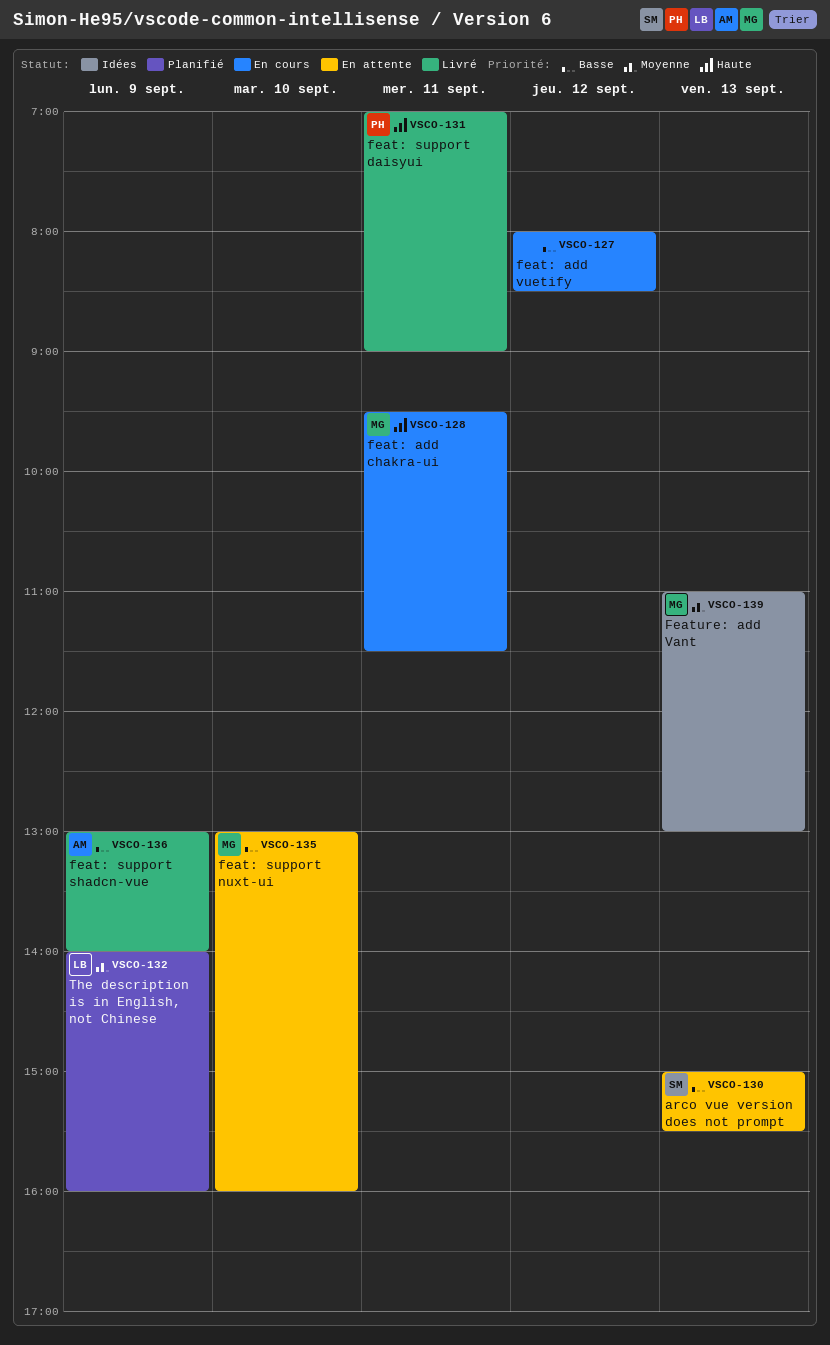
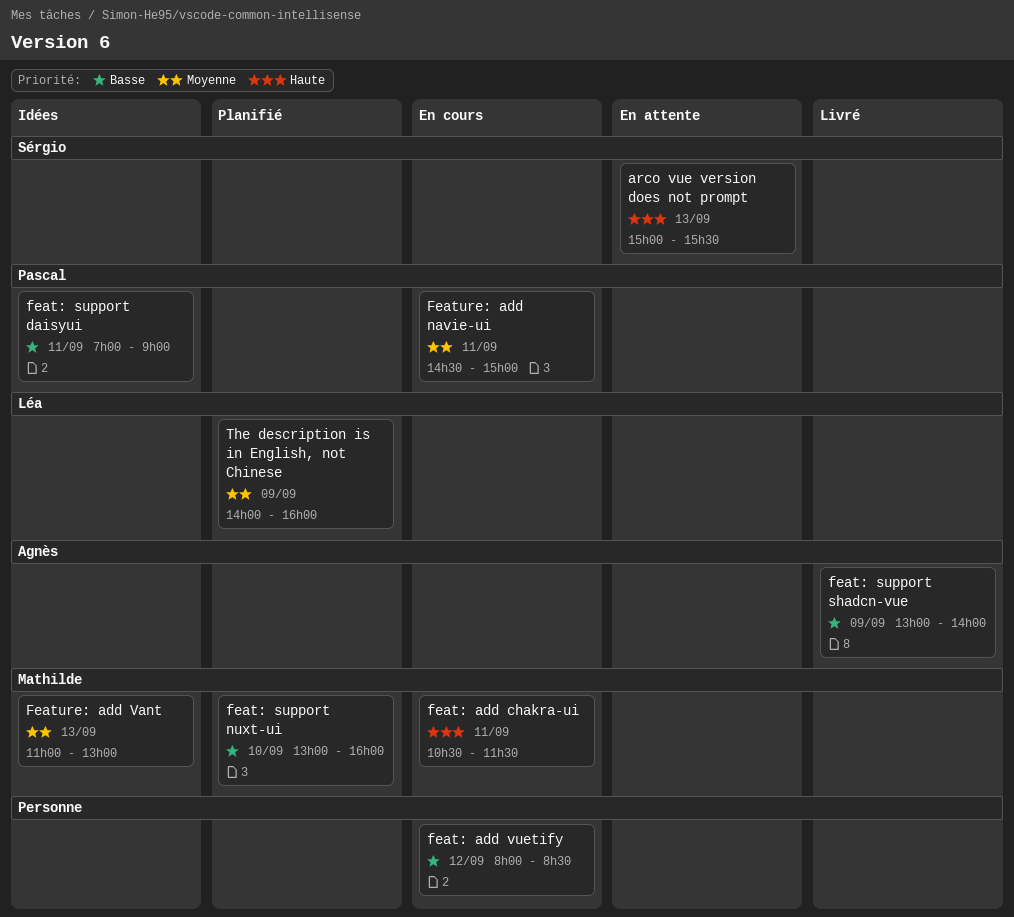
arco vue version does not prompt, priority: Basse -> Haute
feat: add chakra-ui, begins: 09:30 -> 10:30
feat: support daisyui, status: Livré -> Idées
feat: support daisyui, priority: Haute -> Basse
feat: support nuxt-ui, status: En attente -> Planifié
Feature: add navie-ui: none -> present

